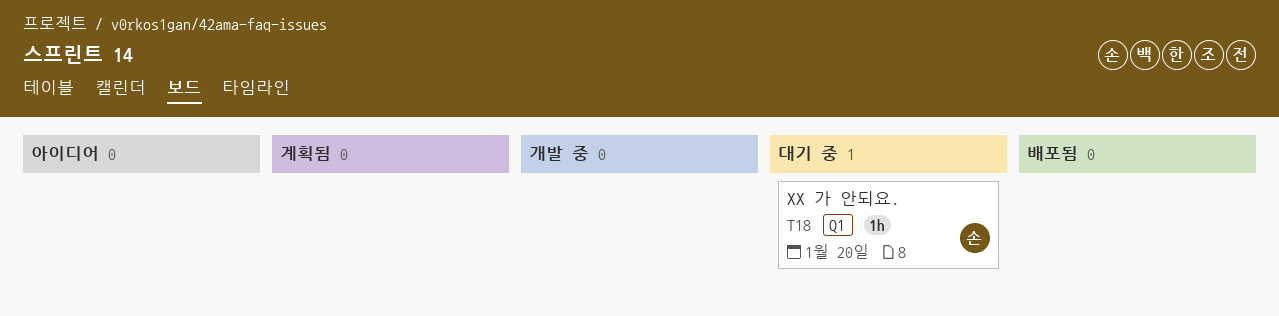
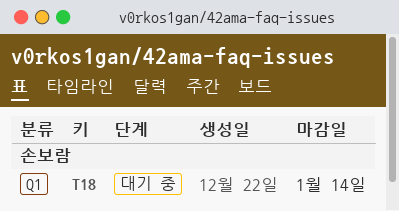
T18, due: Jan 20 -> Jan 14

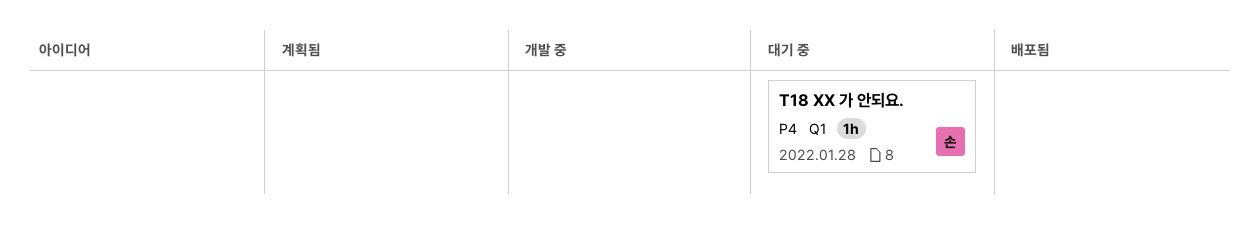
T18, due: Jan 14 -> Jan 28

